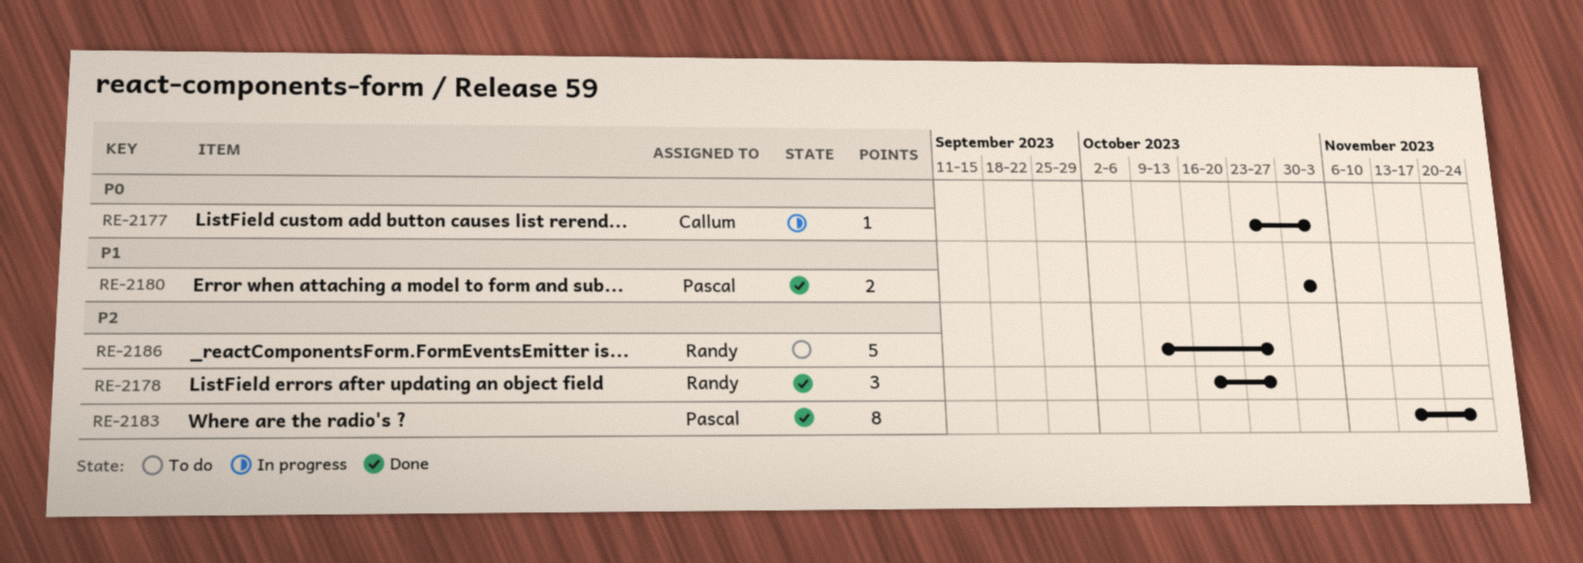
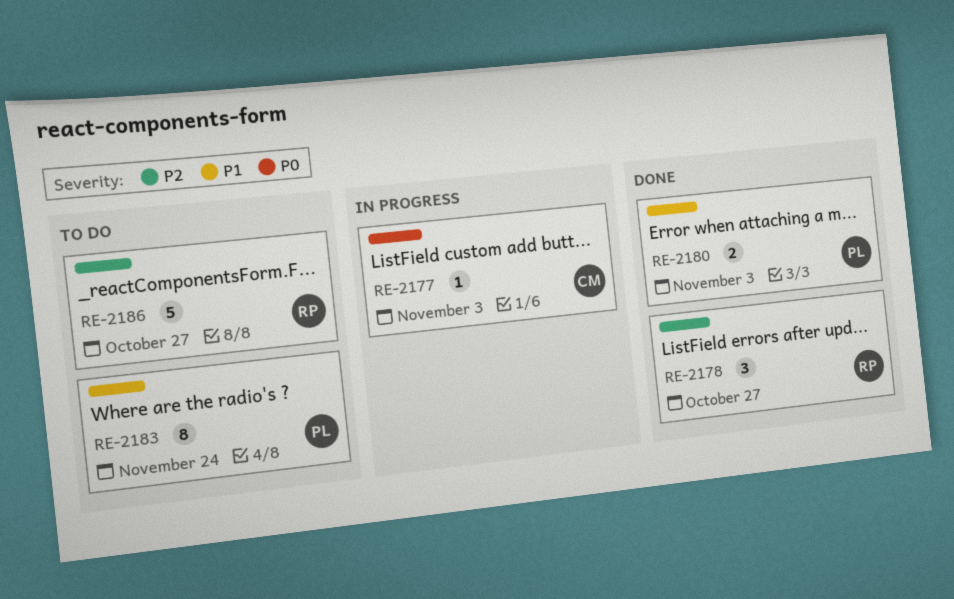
RE-2183, status: Done -> To do
RE-2183, priority: P2 -> P1

